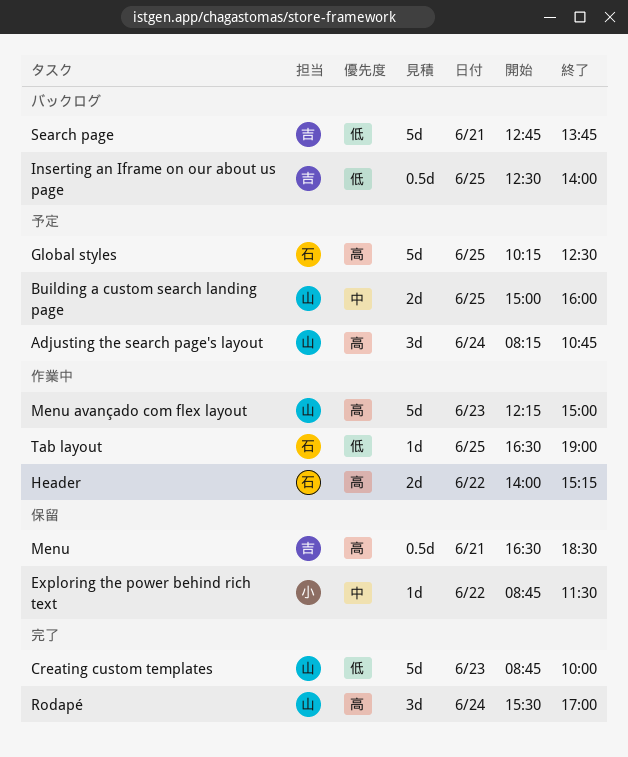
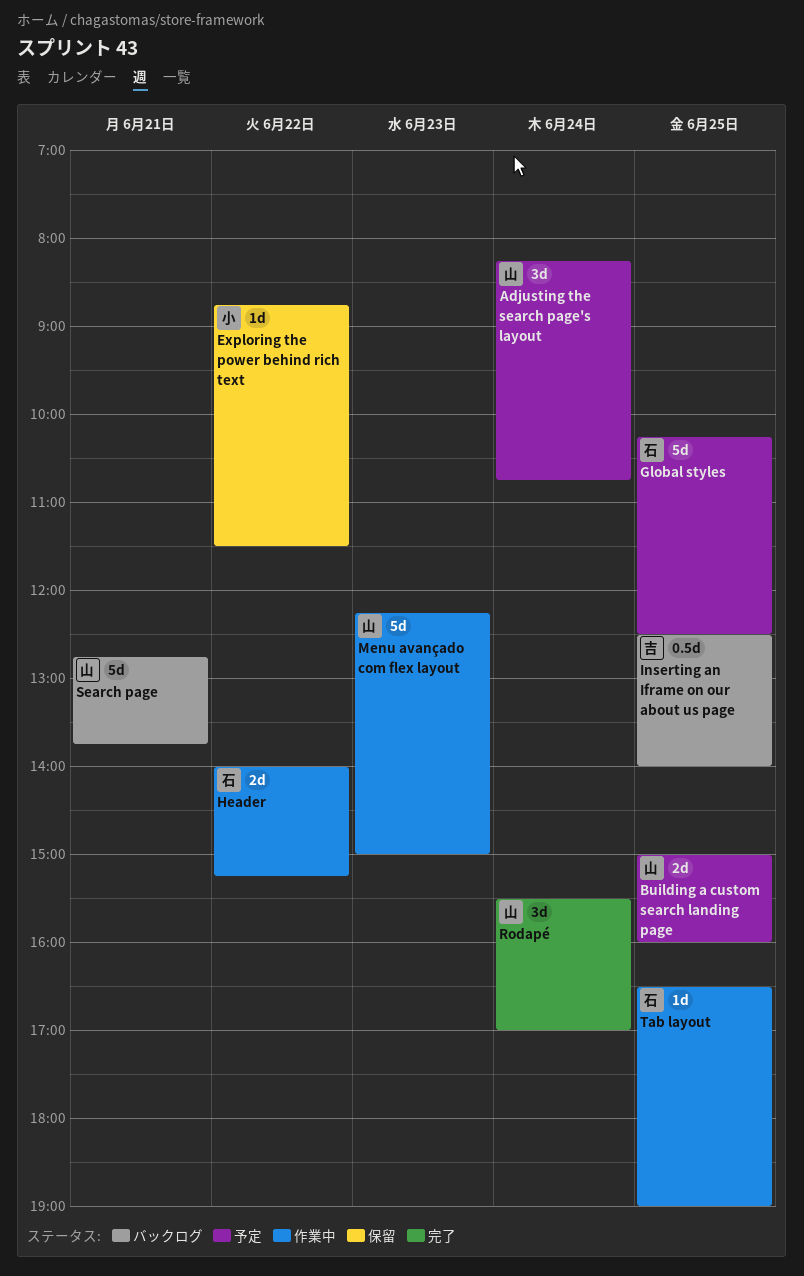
Creating custom templates: present -> none
Menu: present -> none
Search page, owner: 吉 -> 山

